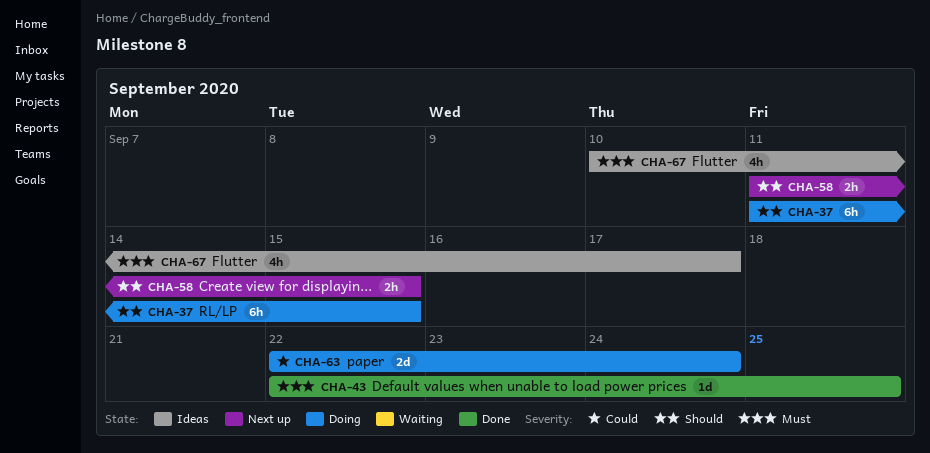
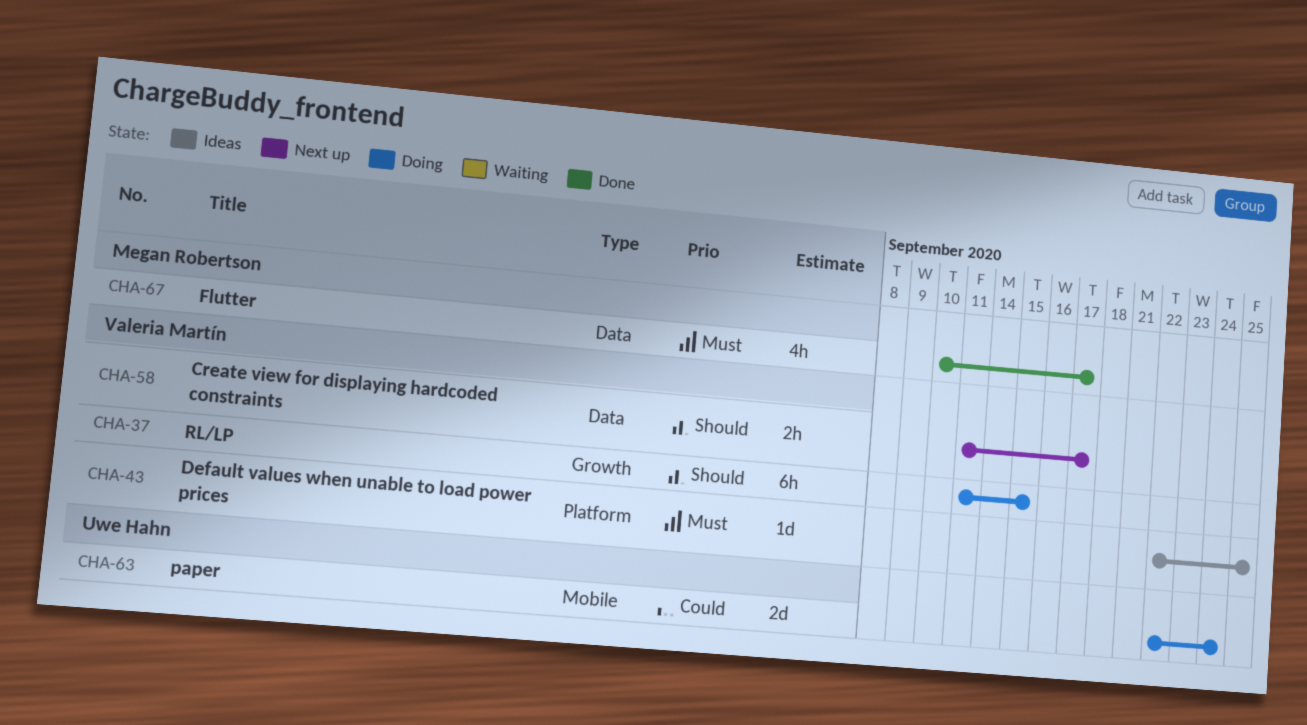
CHA-43, status: Done -> Ideas
CHA-58, due: Sep 15 -> Sep 17
CHA-67, status: Ideas -> Done

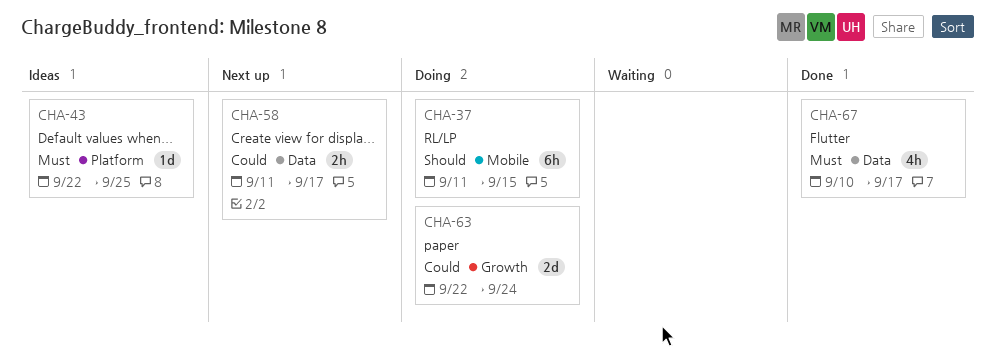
CHA-37, label: Growth -> Mobile
CHA-58, priority: Should -> Could
CHA-63, label: Mobile -> Growth

